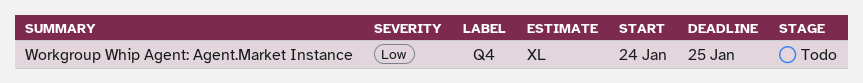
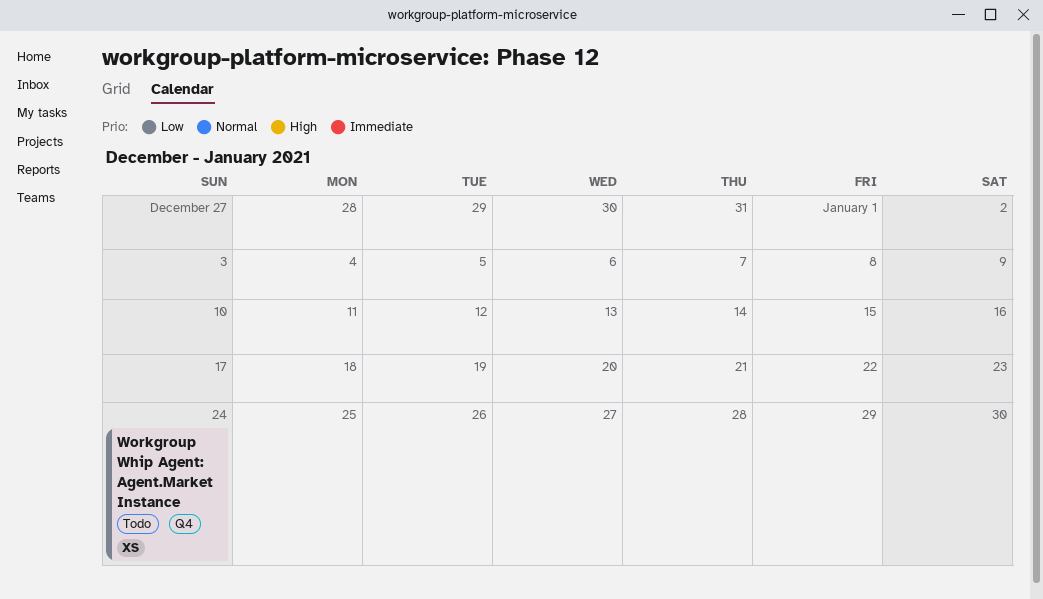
Workgroup Whip Agent: Agent.Market Instance, estimate: XL -> XS
Workgroup Whip Agent: Agent.Market Instance, due: Jan 25 -> Jan 24

